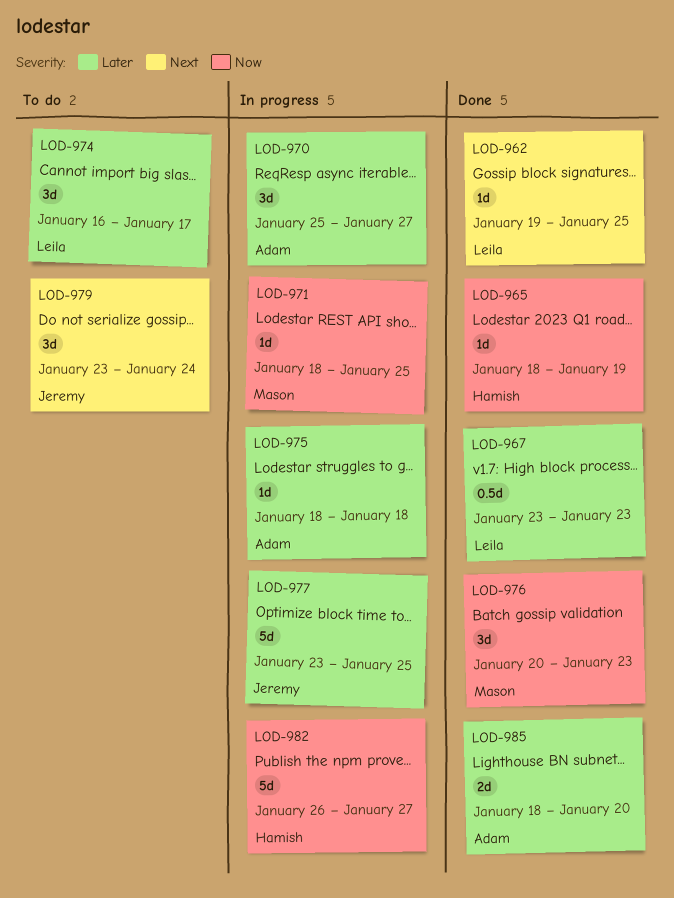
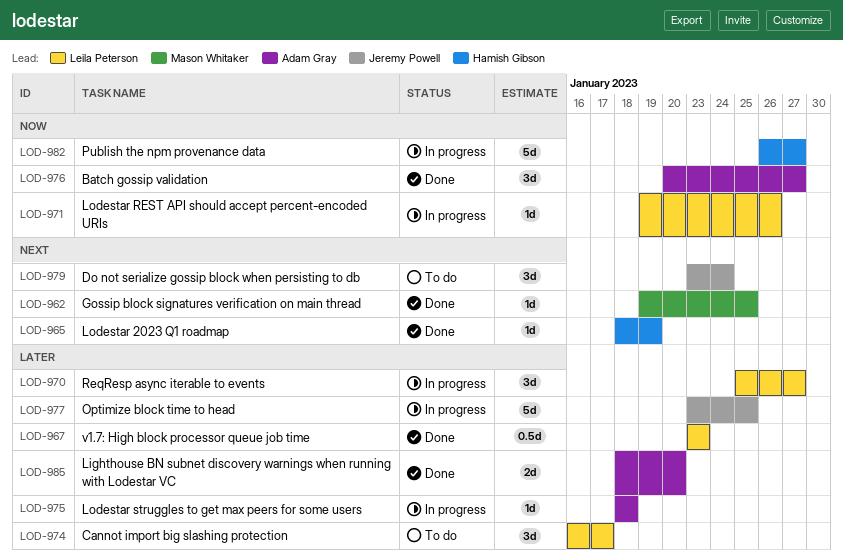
LOD-962, owner: Leila Peterson -> Mason Whitaker
LOD-965, priority: Now -> Next
LOD-970, owner: Adam Gray -> Leila Peterson
LOD-971, owner: Mason Whitaker -> Leila Peterson
LOD-971, start: Jan 18 -> Jan 19
LOD-971, due: Jan 25 -> Jan 26
LOD-976, owner: Mason Whitaker -> Adam Gray
LOD-976, due: Jan 23 -> Jan 27

